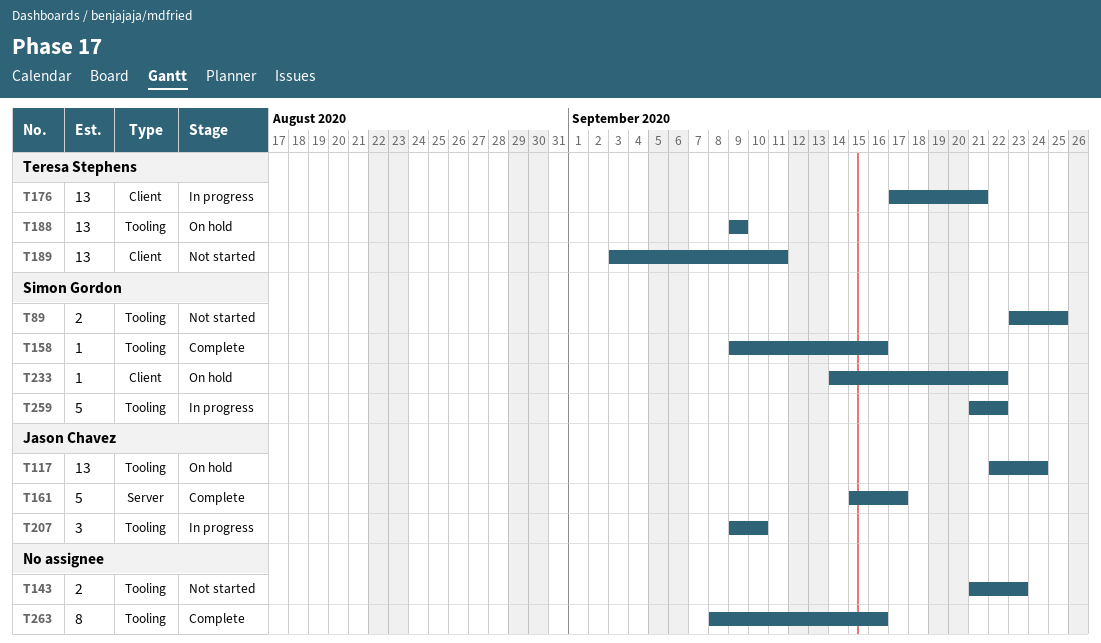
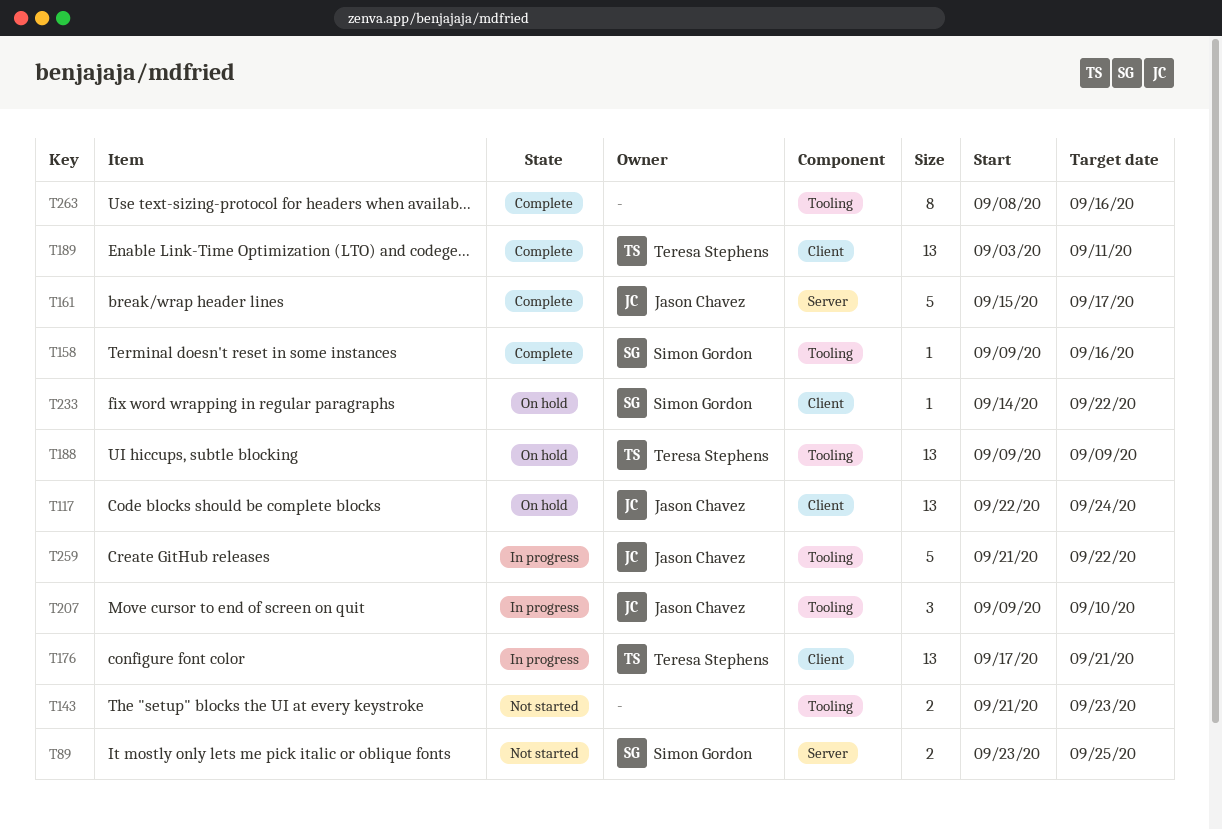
T89, label: Tooling -> Server
T117, label: Tooling -> Client
T189, status: Not started -> Complete
T259, owner: Simon Gordon -> Jason Chavez

